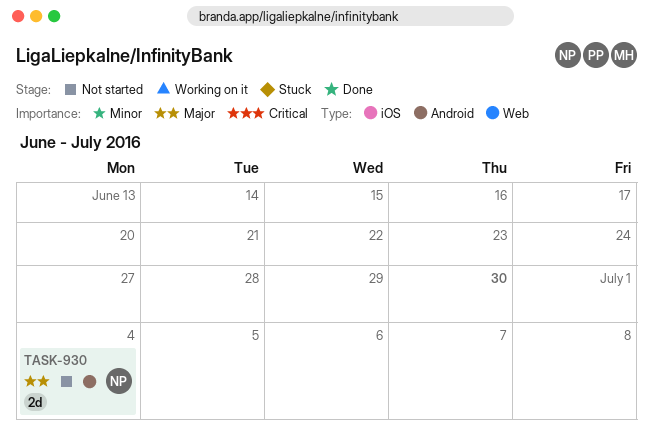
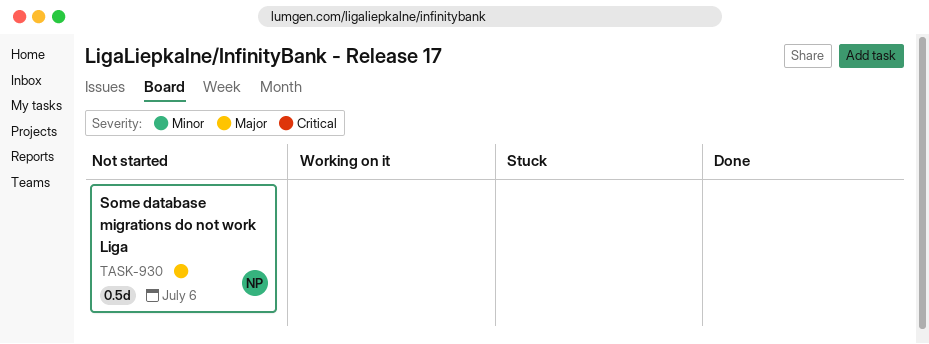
TASK-930, estimate: 2d -> 0.5d
TASK-930, due: Jul 4 -> Jul 6

